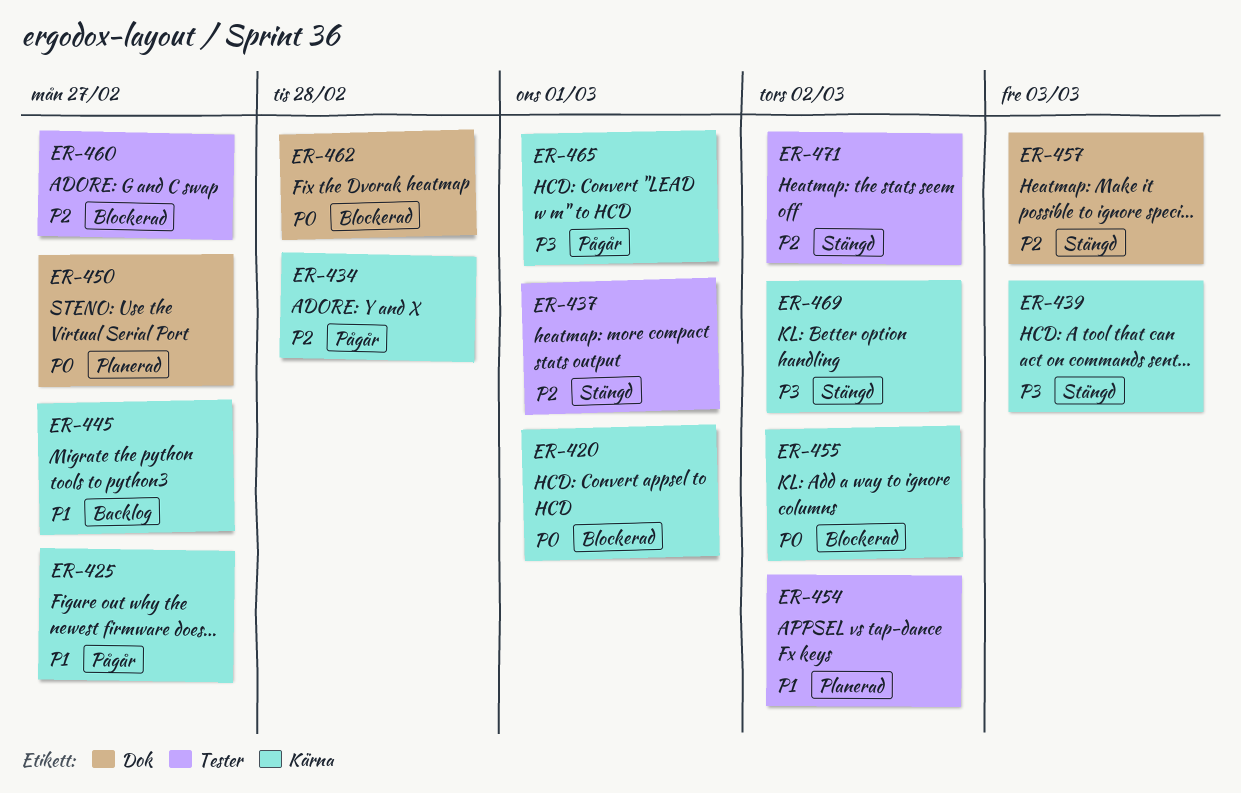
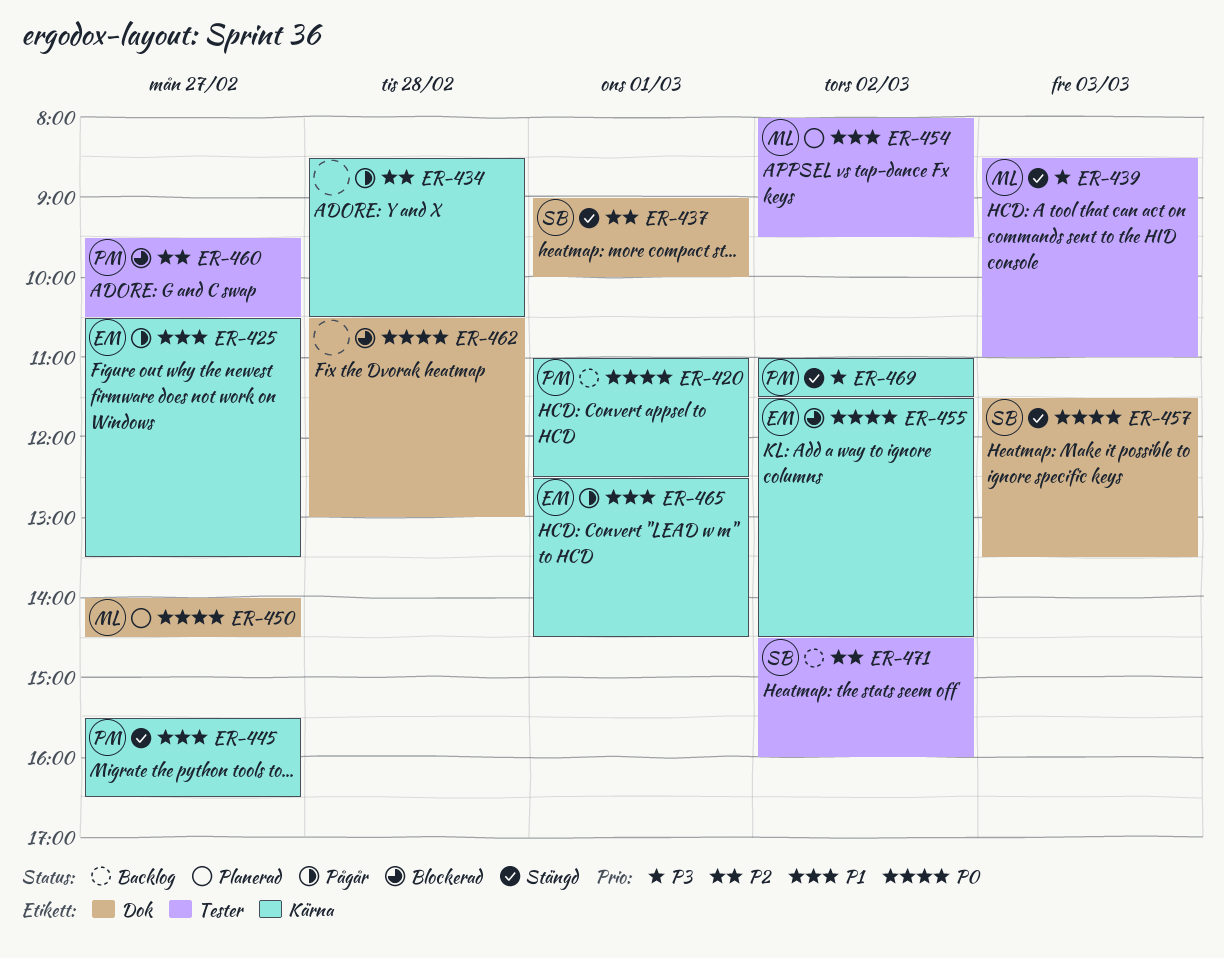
ER-420, status: Blockerad -> Backlog
ER-437, label: Tester -> Dok
ER-439, label: Kärna -> Tester
ER-445, status: Backlog -> Stängd
ER-457, priority: P2 -> P0
ER-465, priority: P3 -> P1
ER-471, status: Stängd -> Backlog

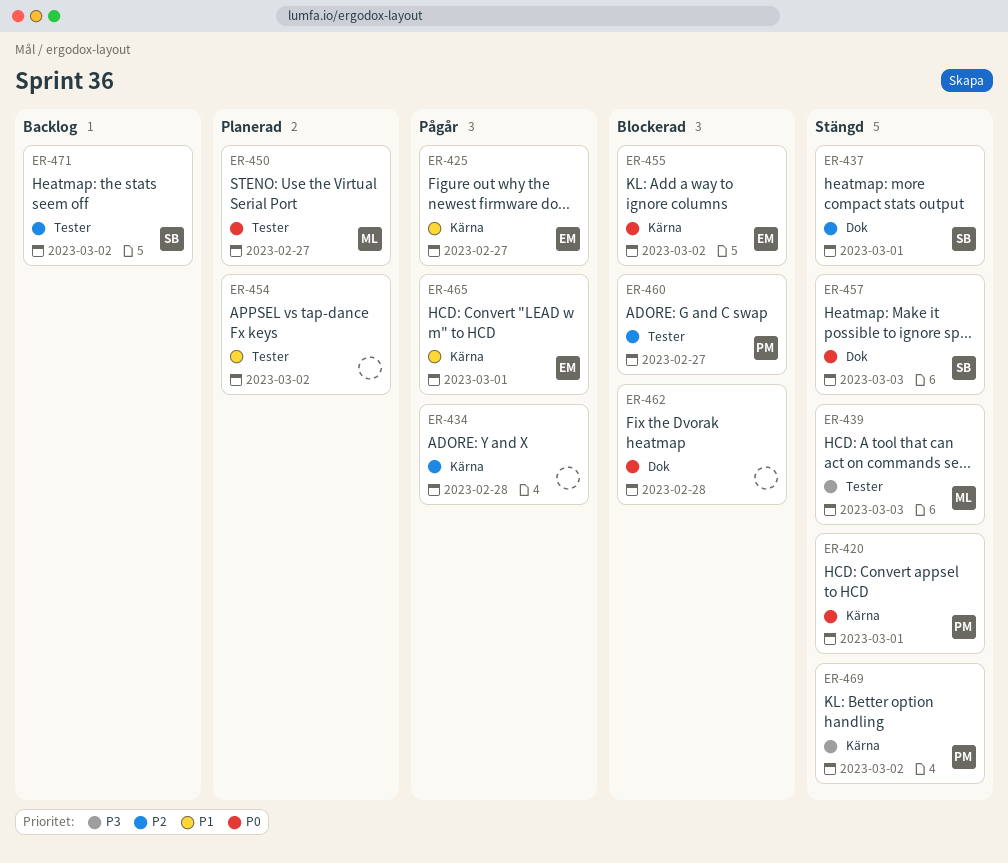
ER-420, status: Backlog -> Stängd
ER-445: present -> none
ER-450, label: Dok -> Tester
ER-454, owner: ML -> none

